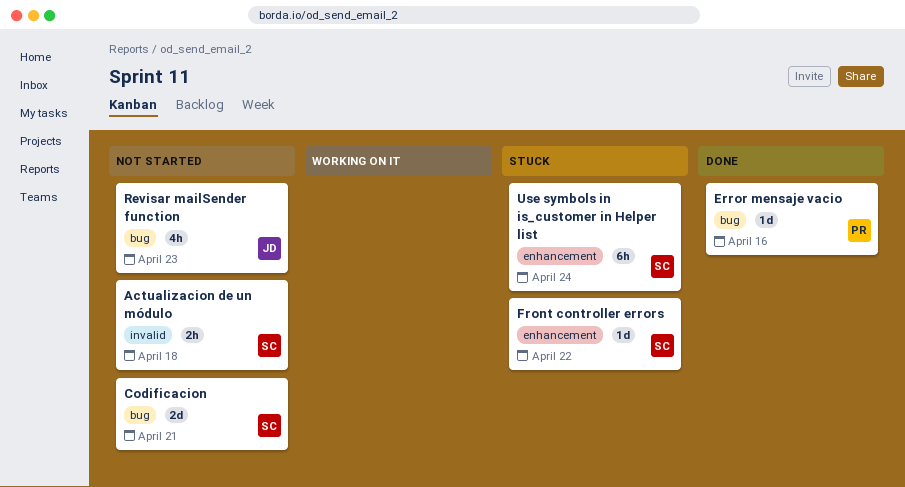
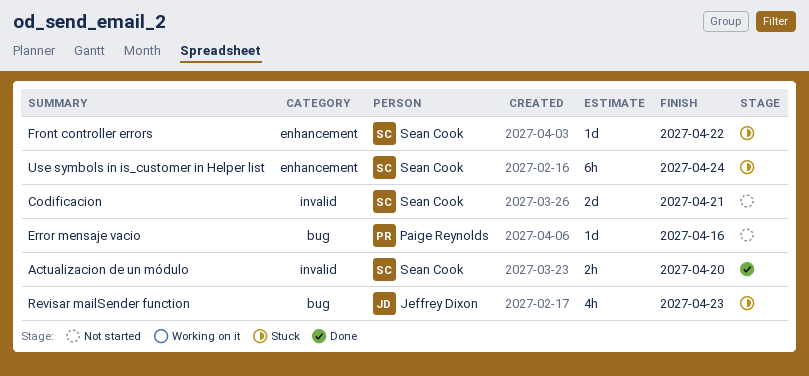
Actualizacion de un módulo, status: Not started -> Done
Actualizacion de un módulo, due: Apr 18 -> Apr 20
Codificacion, label: bug -> invalid
Error mensaje vacio, status: Done -> Not started
Revisar mailSender function, status: Not started -> Stuck

